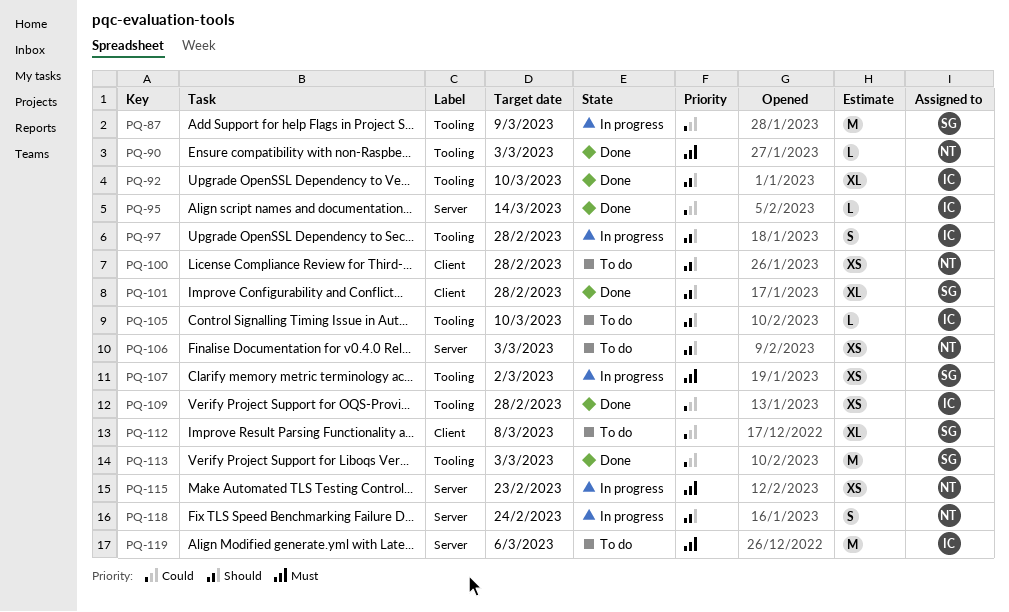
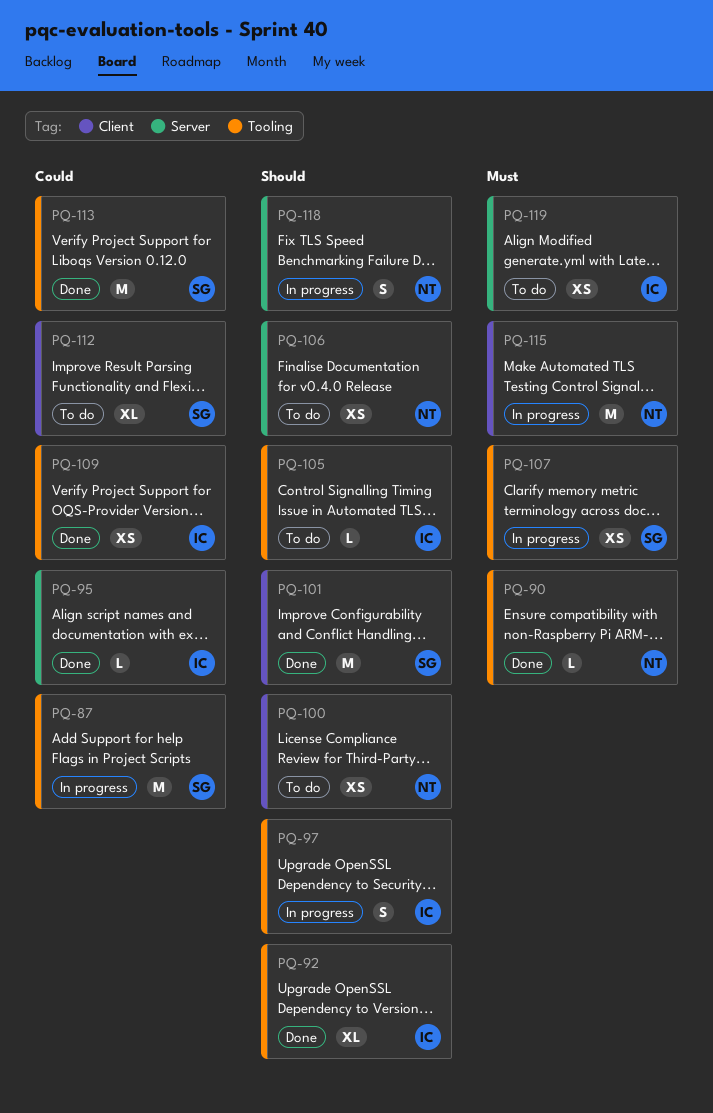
PQ-101, estimate: XL -> M
PQ-115, label: Server -> Client
PQ-115, estimate: XS -> M
PQ-119, estimate: M -> XS

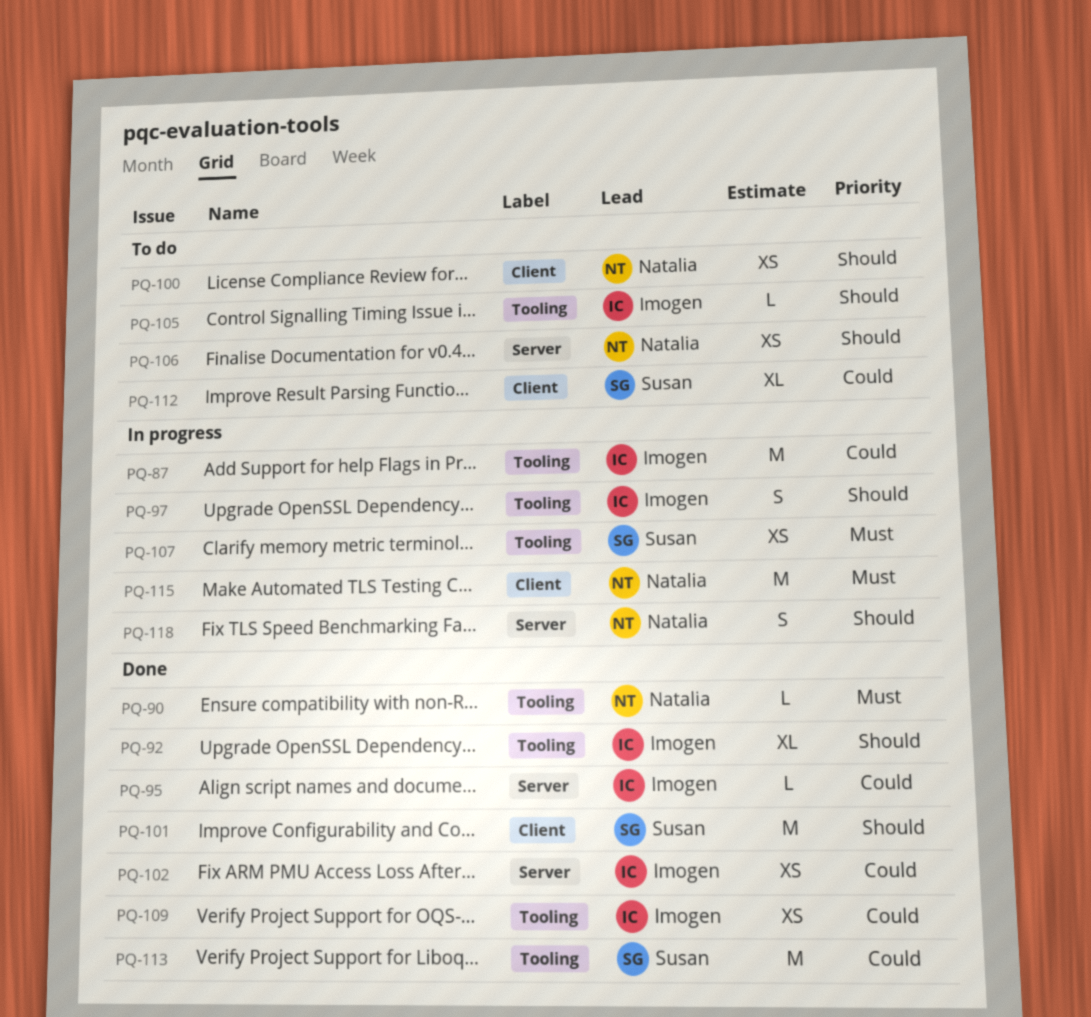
PQ-87, owner: Susan -> Imogen
PQ-102: none -> present
PQ-119: present -> none

